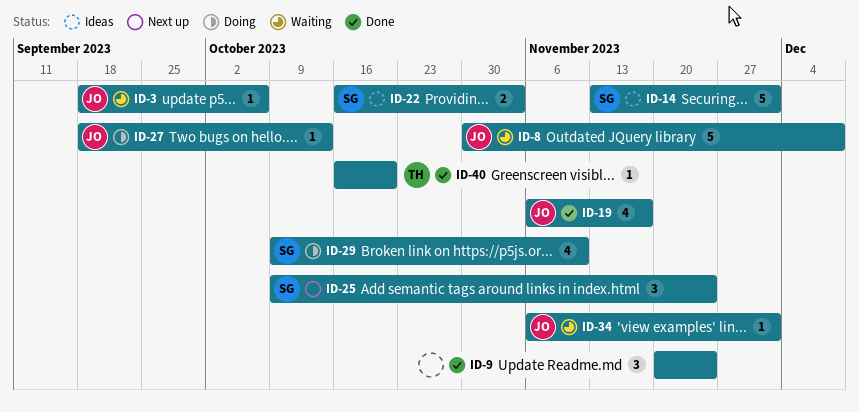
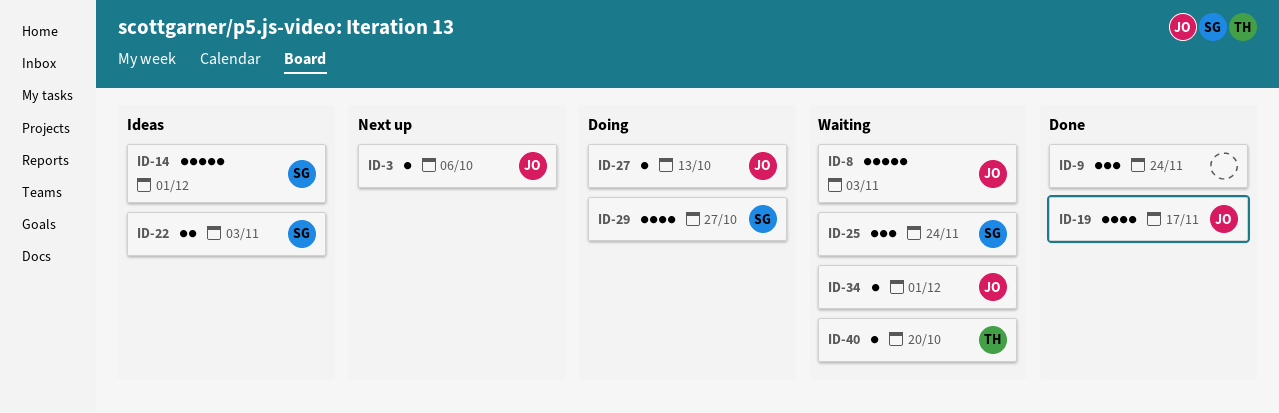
ID-3, status: Waiting -> Next up
ID-8, due: Dec 8 -> Nov 3
ID-25, status: Next up -> Waiting
ID-29, due: Nov 10 -> Oct 27
ID-40, status: Done -> Waiting

